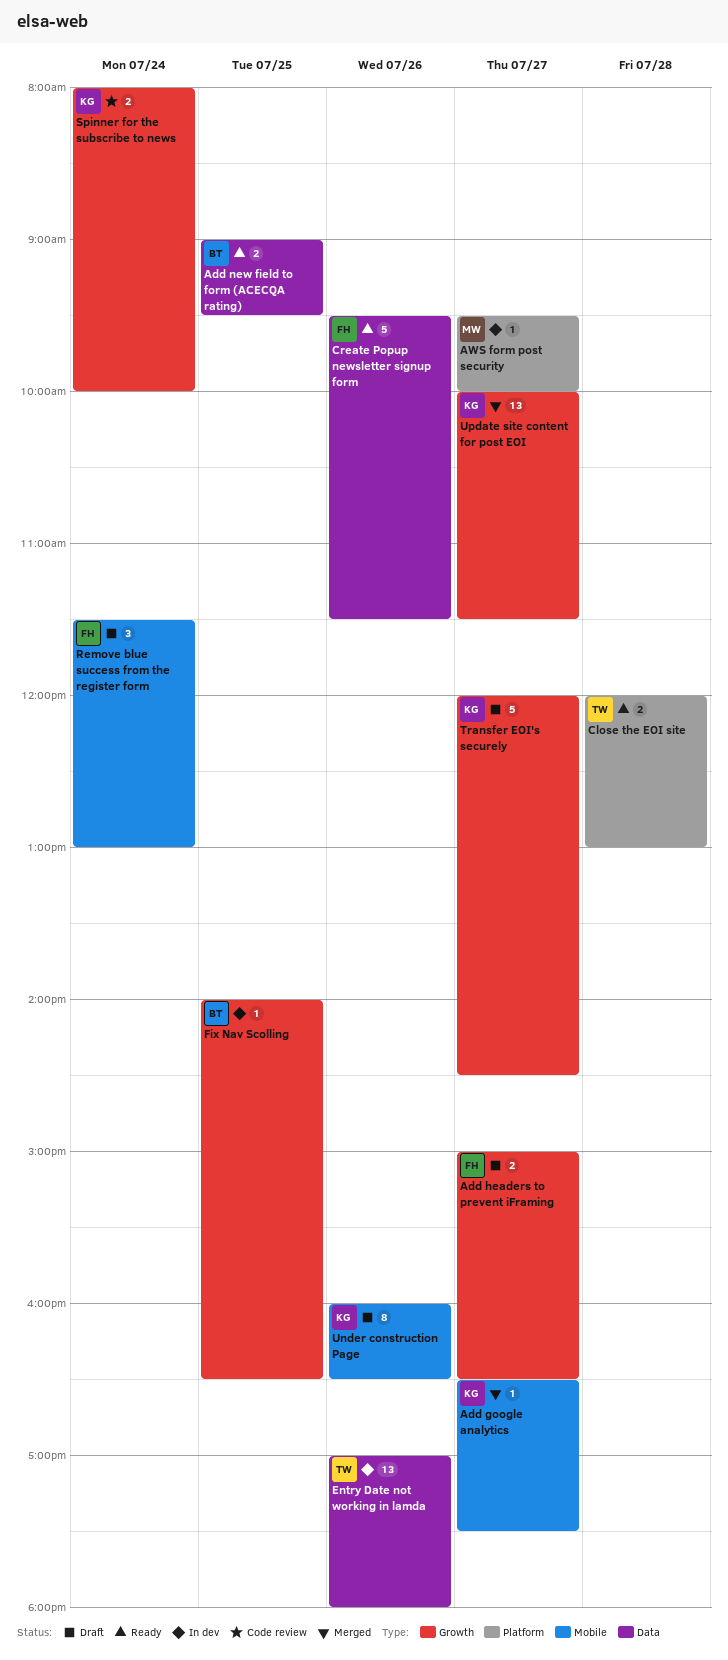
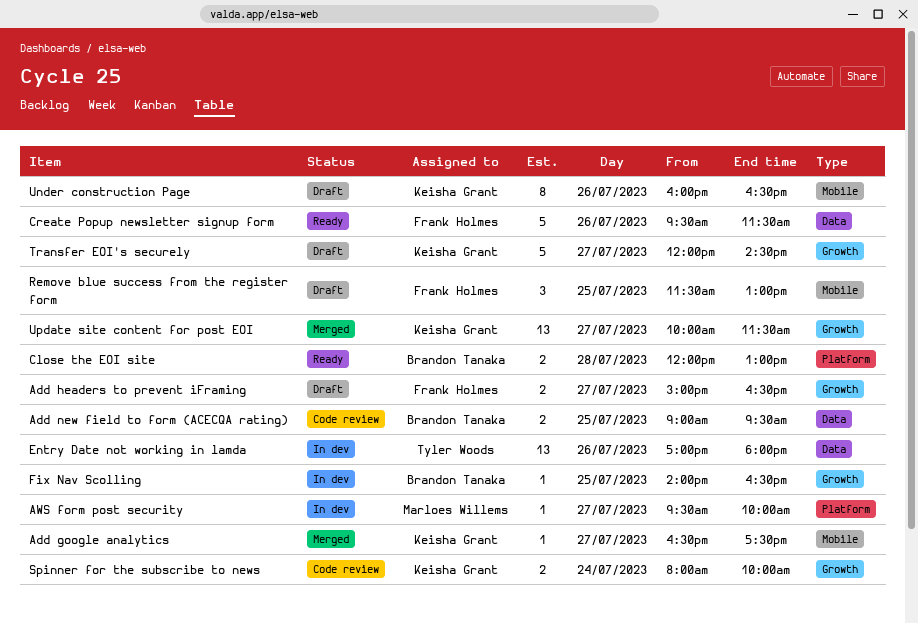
Add new field to form (ACECQA rating), status: Ready -> Code review
Close the EOI site, owner: Tyler Woods -> Brandon Tanaka
Remove blue success from the register form, day: Jul 24 -> Jul 25

